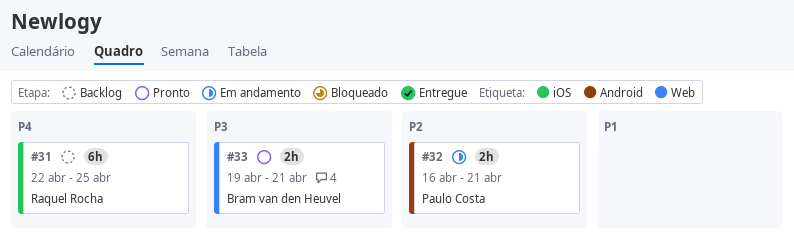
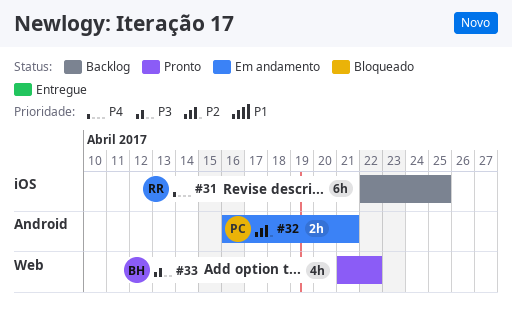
#33, estimate: 2h -> 4h
#33, start: Apr 19 -> Apr 21
#33, due: Apr 21 -> Apr 22

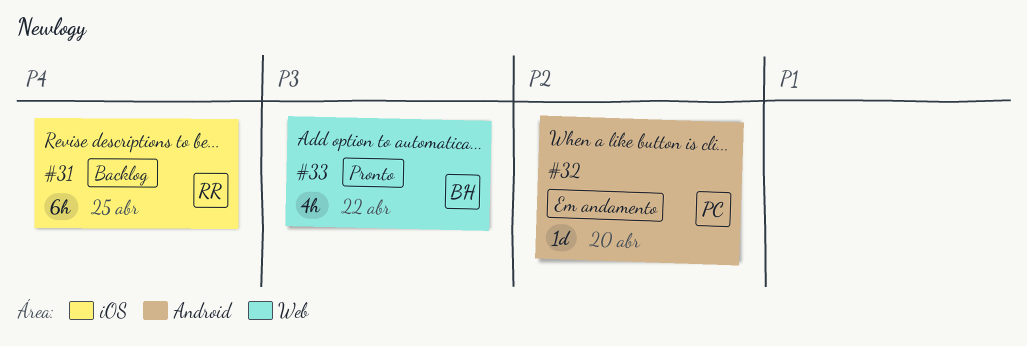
#32, estimate: 2h -> 1d
#32, due: Apr 21 -> Apr 20

